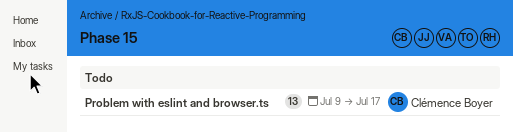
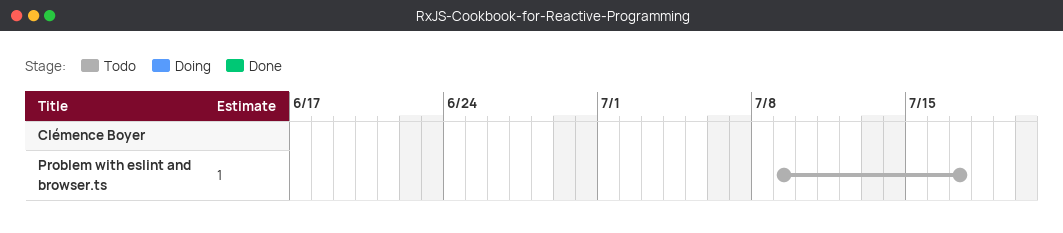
Problem with eslint and browser.ts, estimate: 13 -> 1

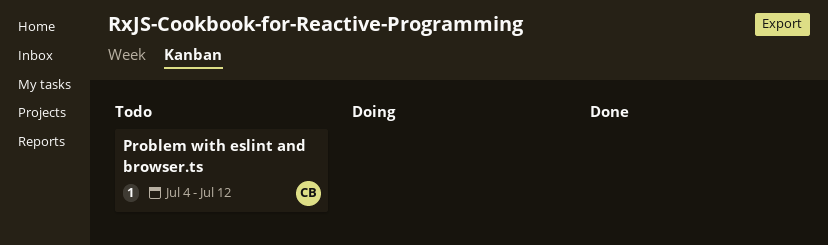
Problem with eslint and browser.ts, start: Jul 9 -> Jul 4
Problem with eslint and browser.ts, due: Jul 17 -> Jul 12

